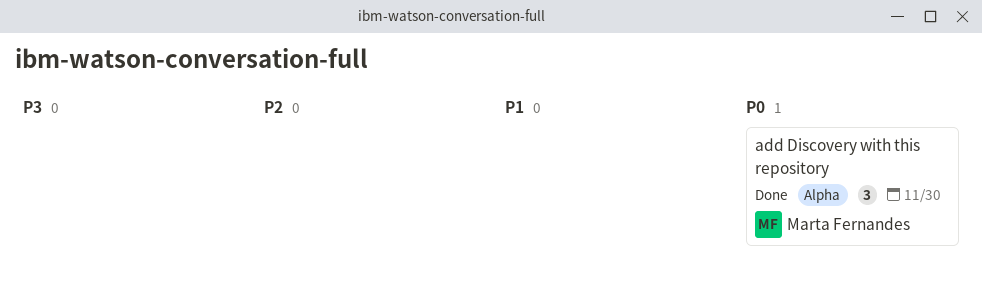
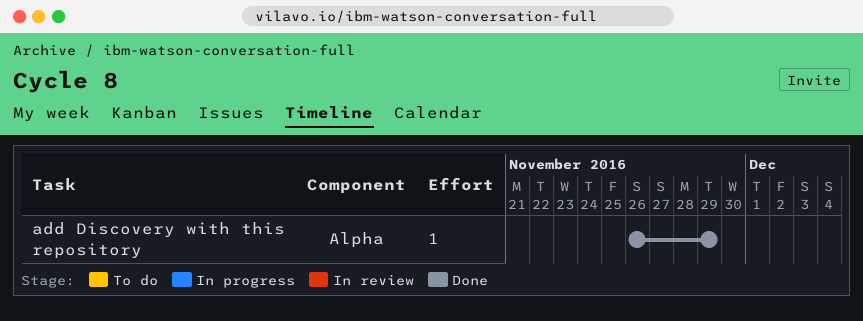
add Discovery with this repository, estimate: 3 -> 1
add Discovery with this repository, due: Nov 30 -> Nov 29

